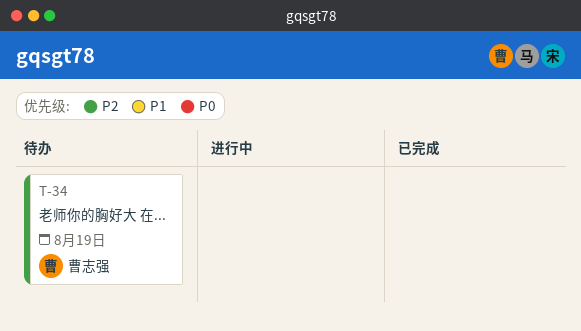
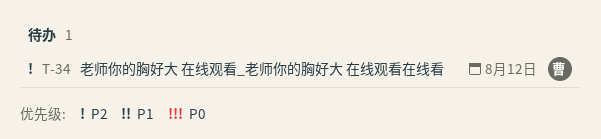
T-34, due: Aug 19 -> Aug 12

